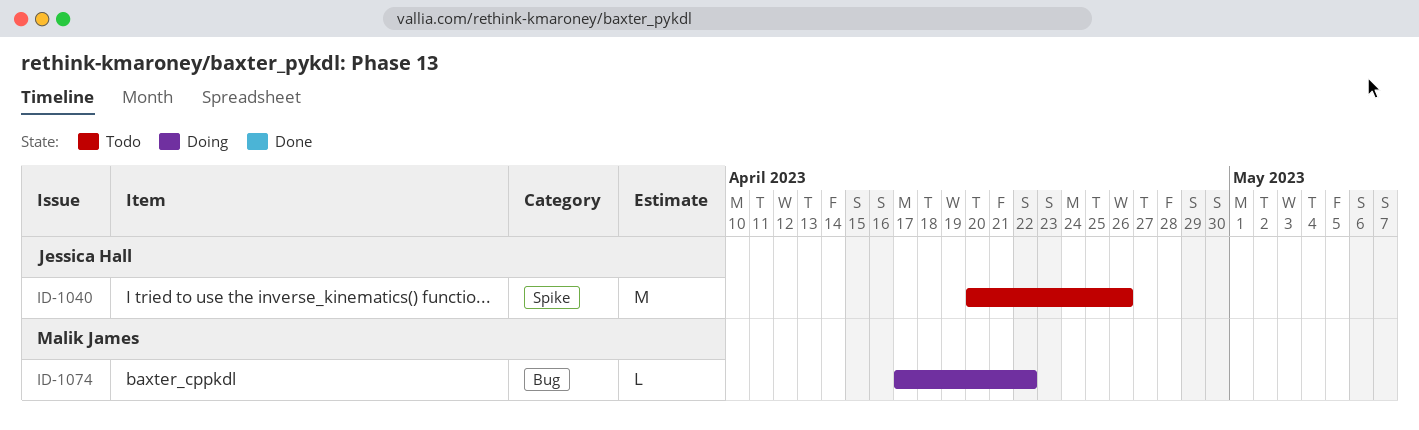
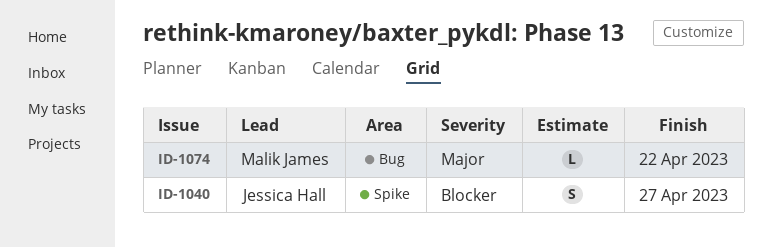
ID-1040, estimate: M -> S
ID-1040, due: Apr 26 -> Apr 27

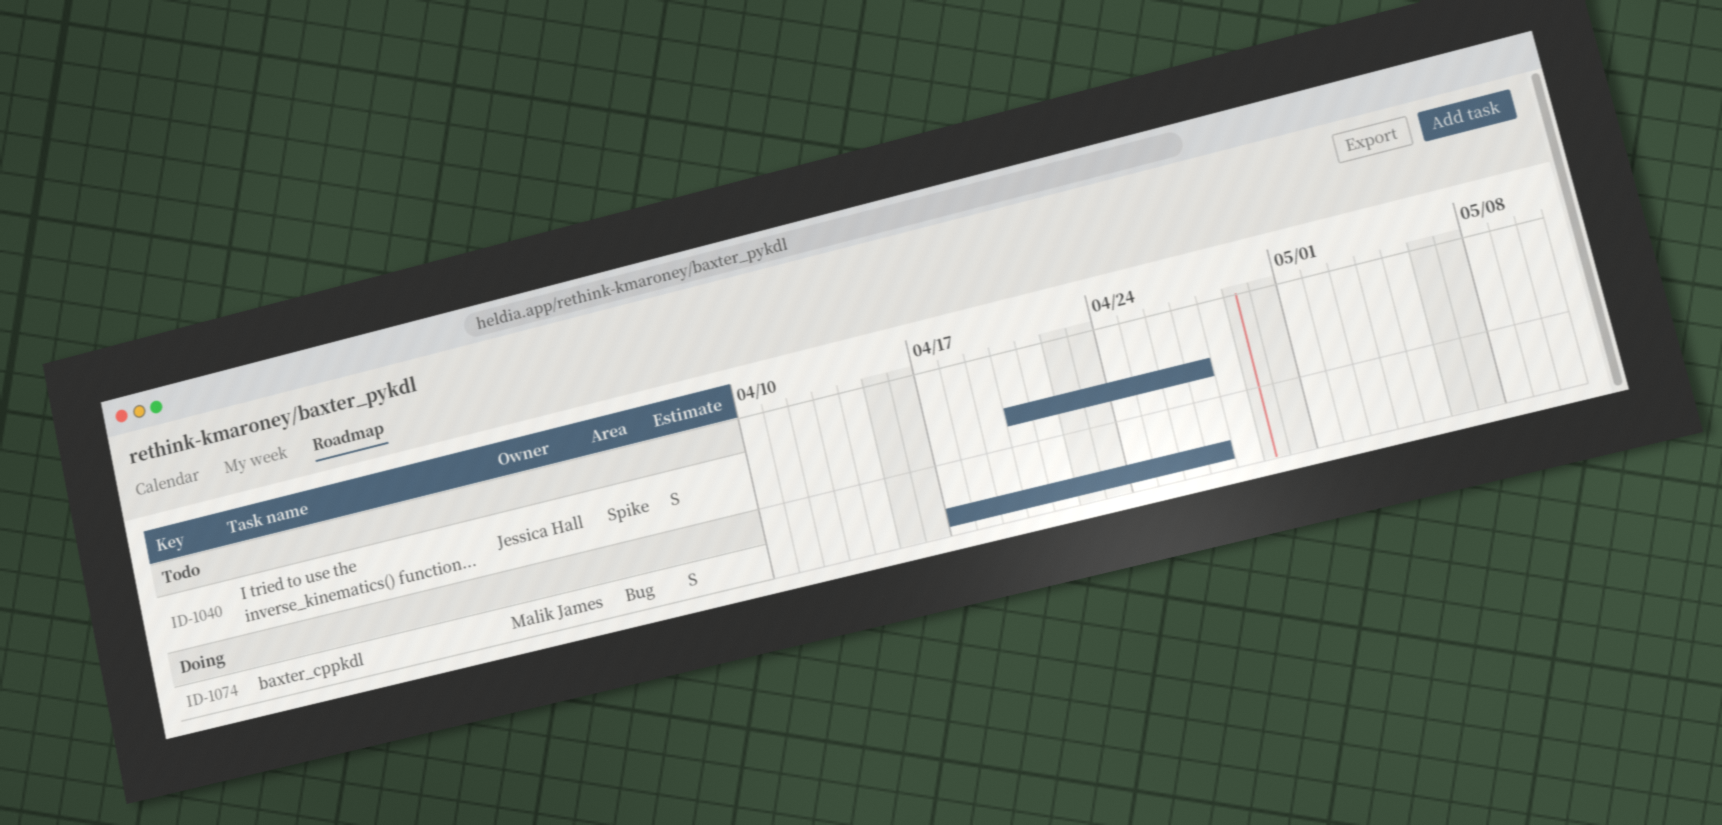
ID-1074, estimate: L -> S
ID-1074, due: Apr 22 -> Apr 27

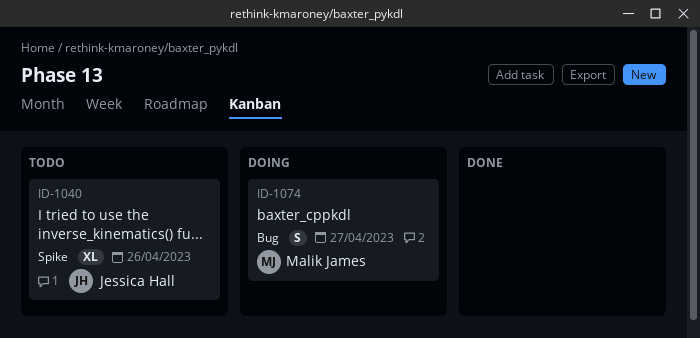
ID-1040, estimate: S -> XL
ID-1040, due: Apr 27 -> Apr 26

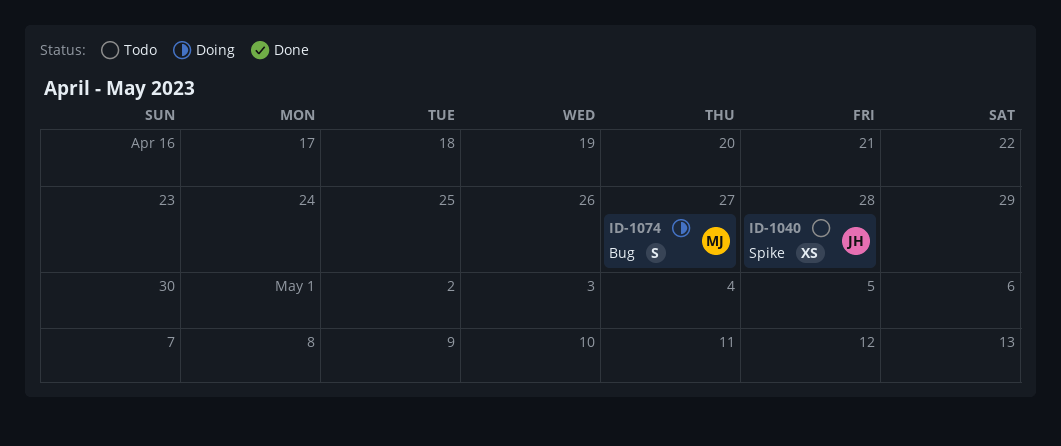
ID-1040, estimate: XL -> XS
ID-1040, due: Apr 26 -> Apr 28

